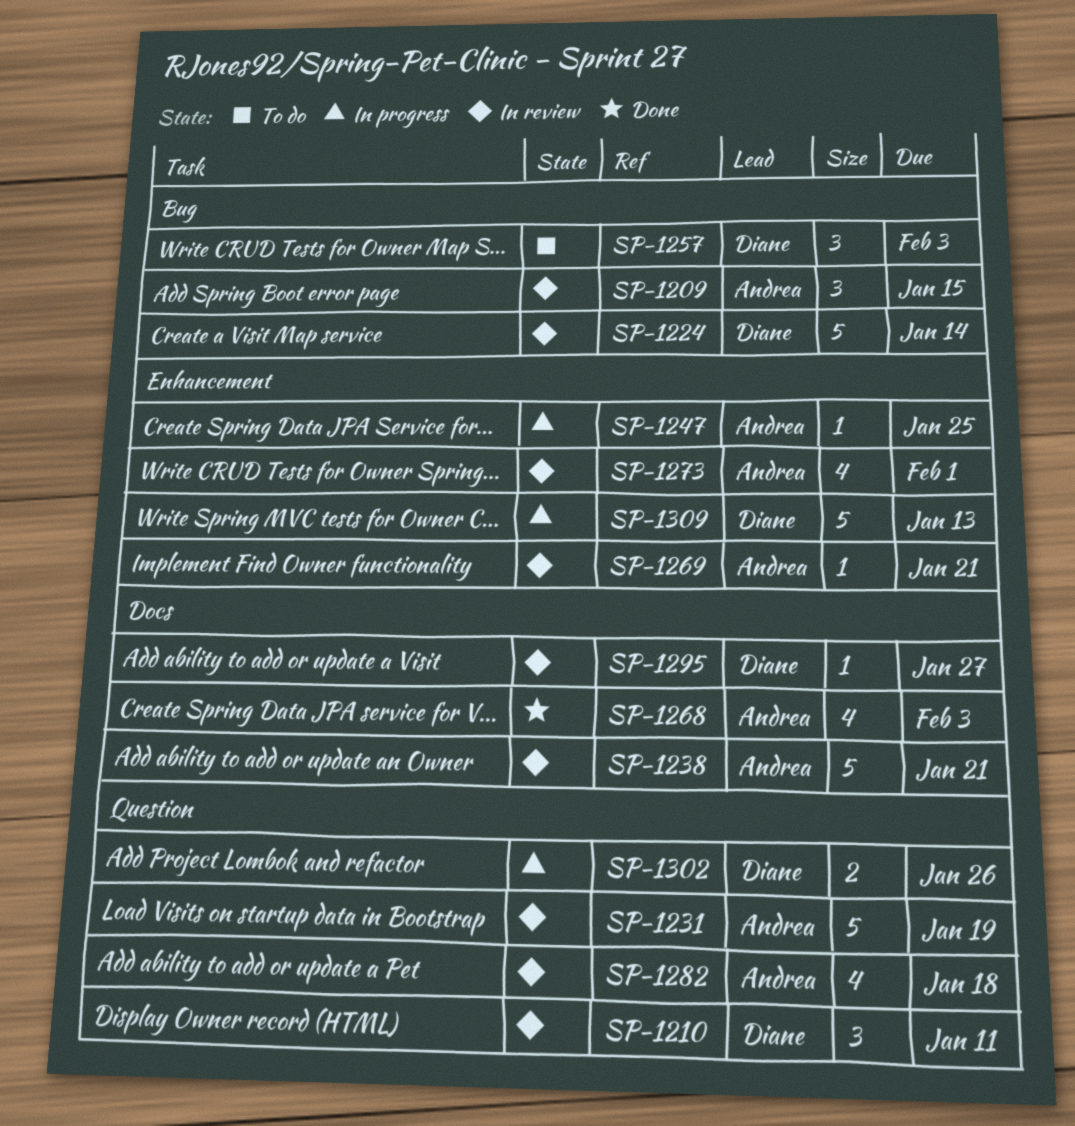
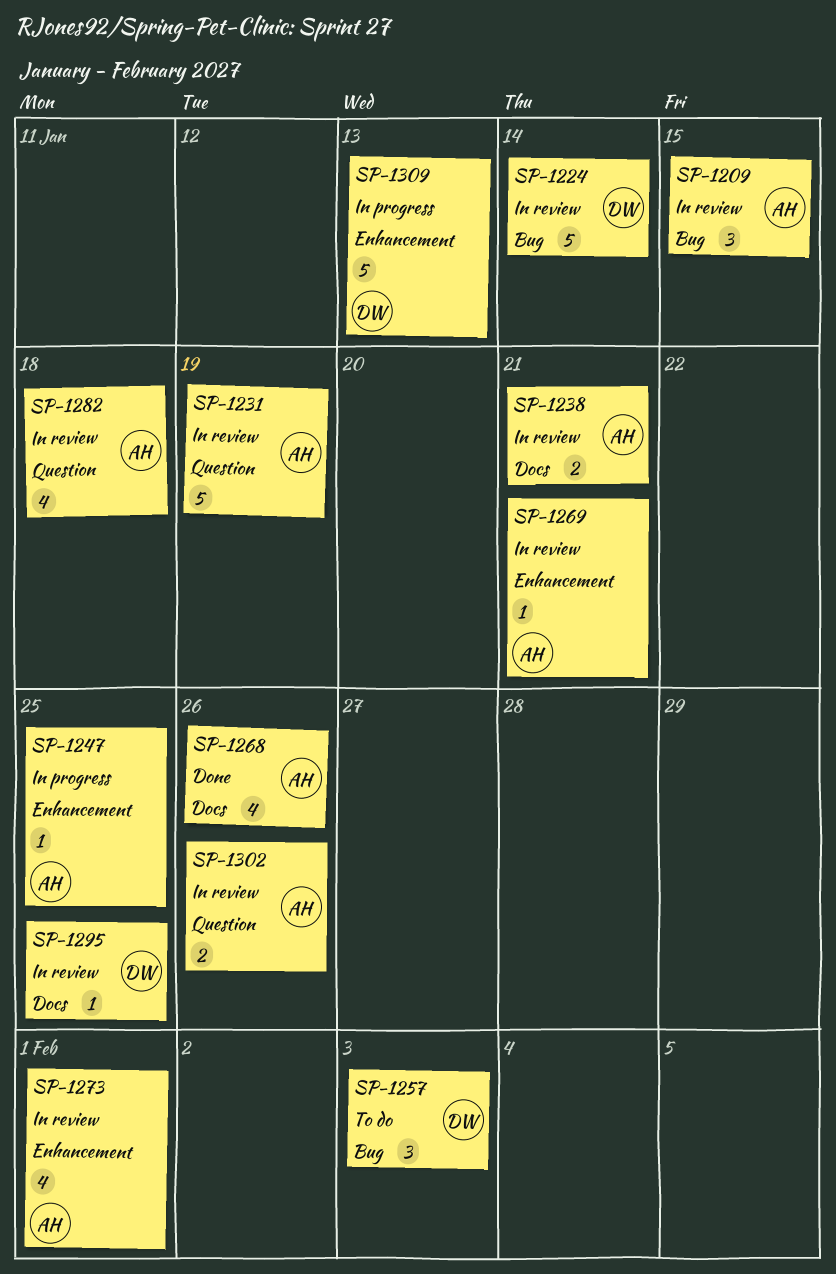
SP-1210: present -> none
SP-1238, estimate: 5 -> 2
SP-1268, due: Feb 3 -> Jan 26
SP-1295, due: Jan 27 -> Jan 25
SP-1302, status: In progress -> In review
SP-1302, owner: Diane -> Andrea

